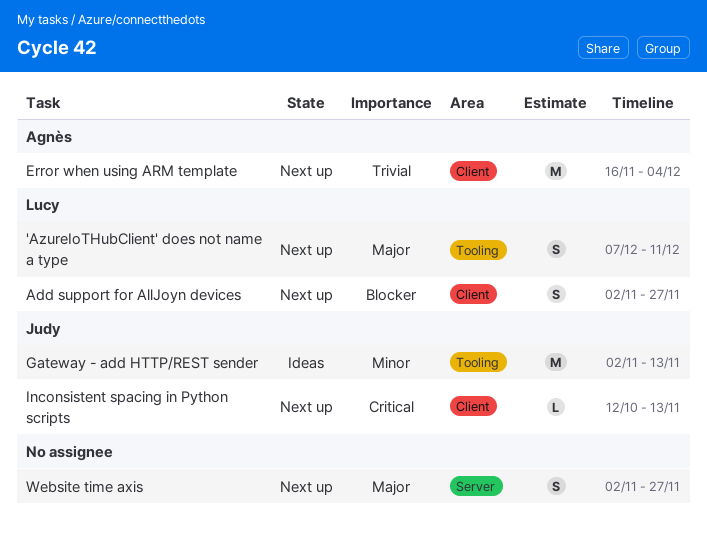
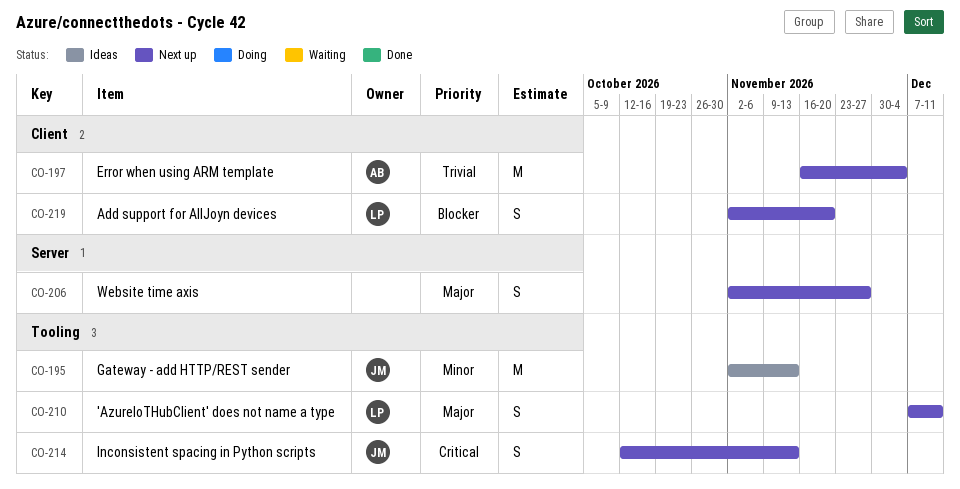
Add support for AllJoyn devices, due: Nov 27 -> Nov 20
Inconsistent spacing in Python scripts, label: Client -> Tooling
Inconsistent spacing in Python scripts, estimate: L -> S

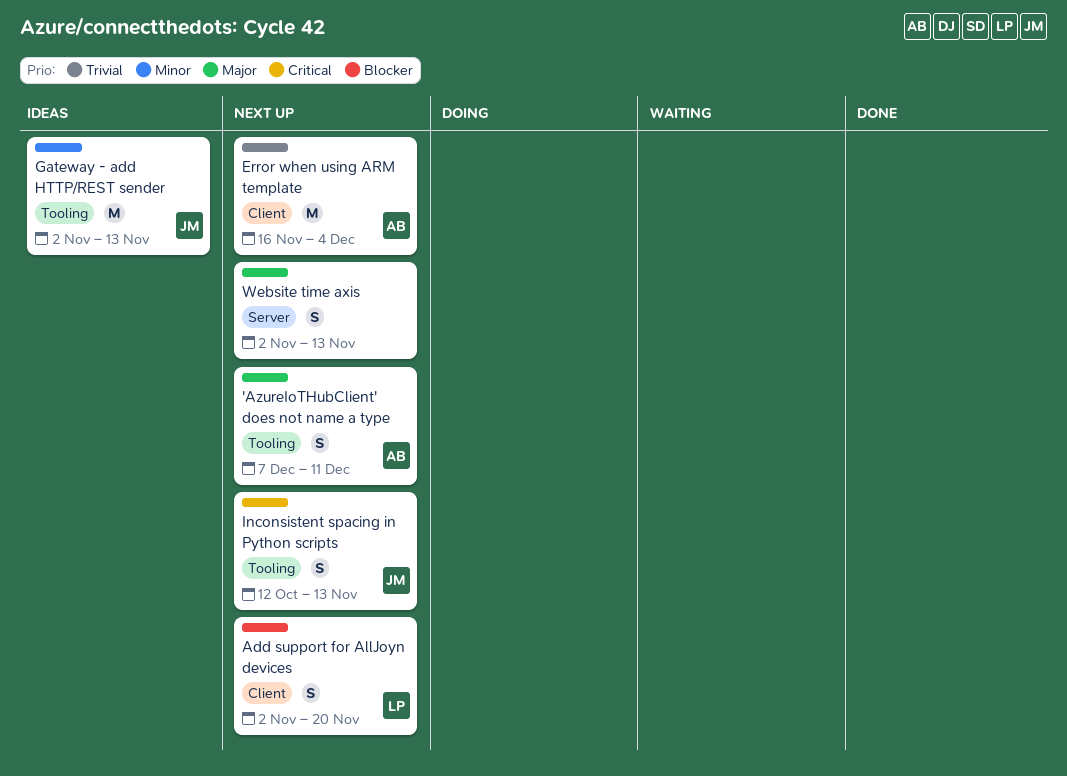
'AzureIoTHubClient' does not name a type, owner: LP -> AB
Website time axis, due: Nov 27 -> Nov 13

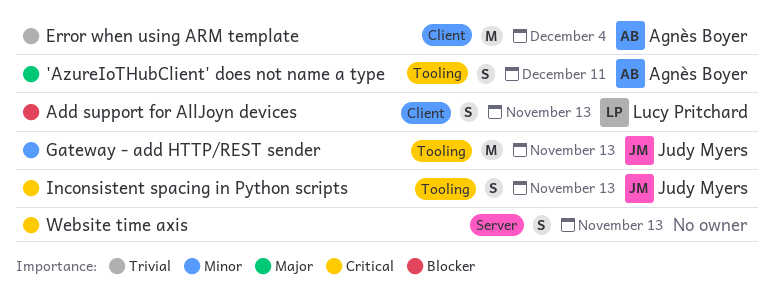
Add support for AllJoyn devices, due: Nov 20 -> Nov 13
Website time axis, priority: Major -> Critical

